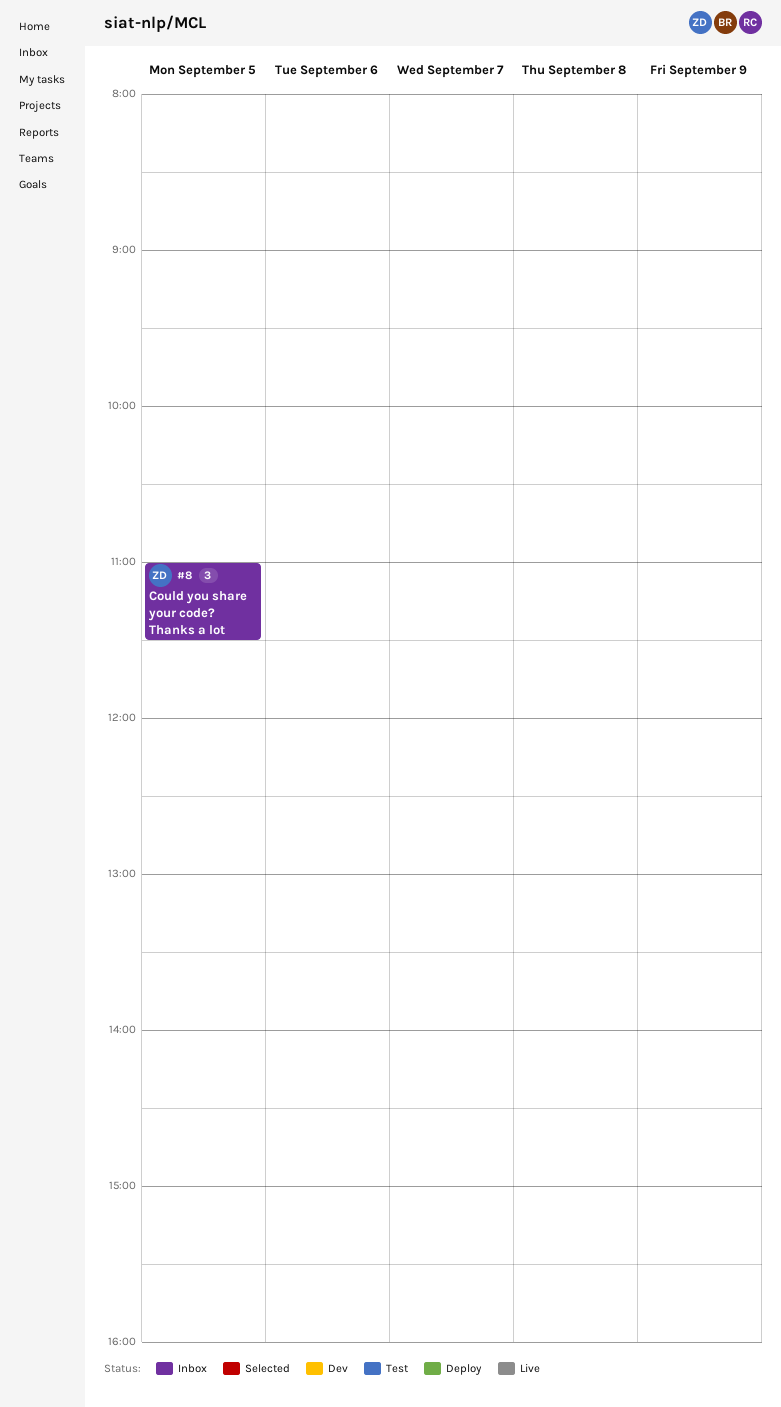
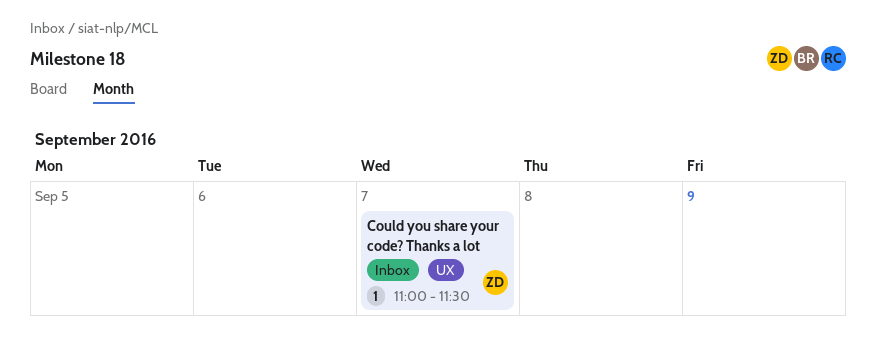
Could you share your code? Thanks a lot, estimate: 3 -> 1
Could you share your code? Thanks a lot, day: Sep 5 -> Sep 7

